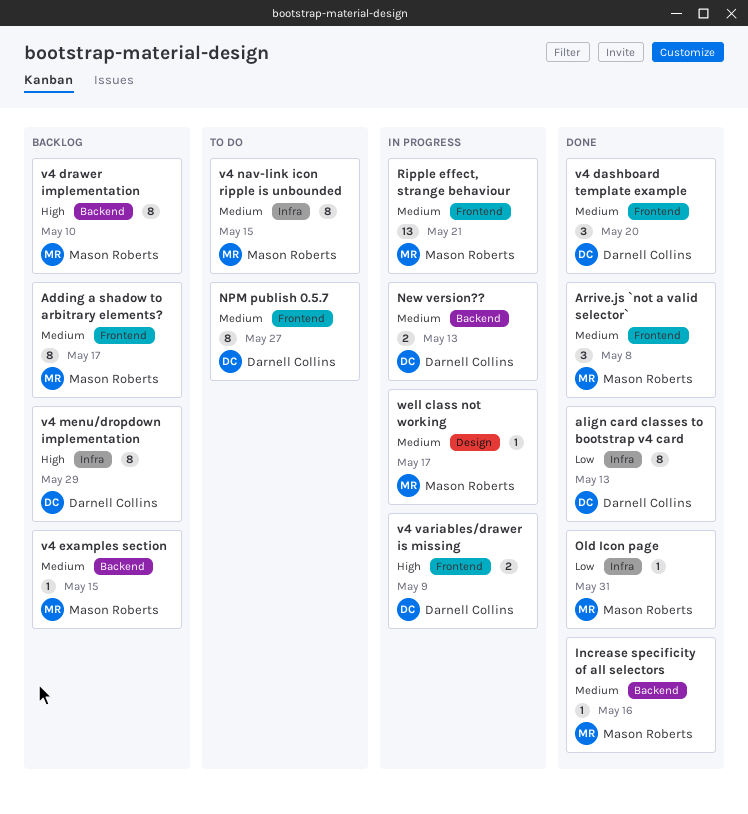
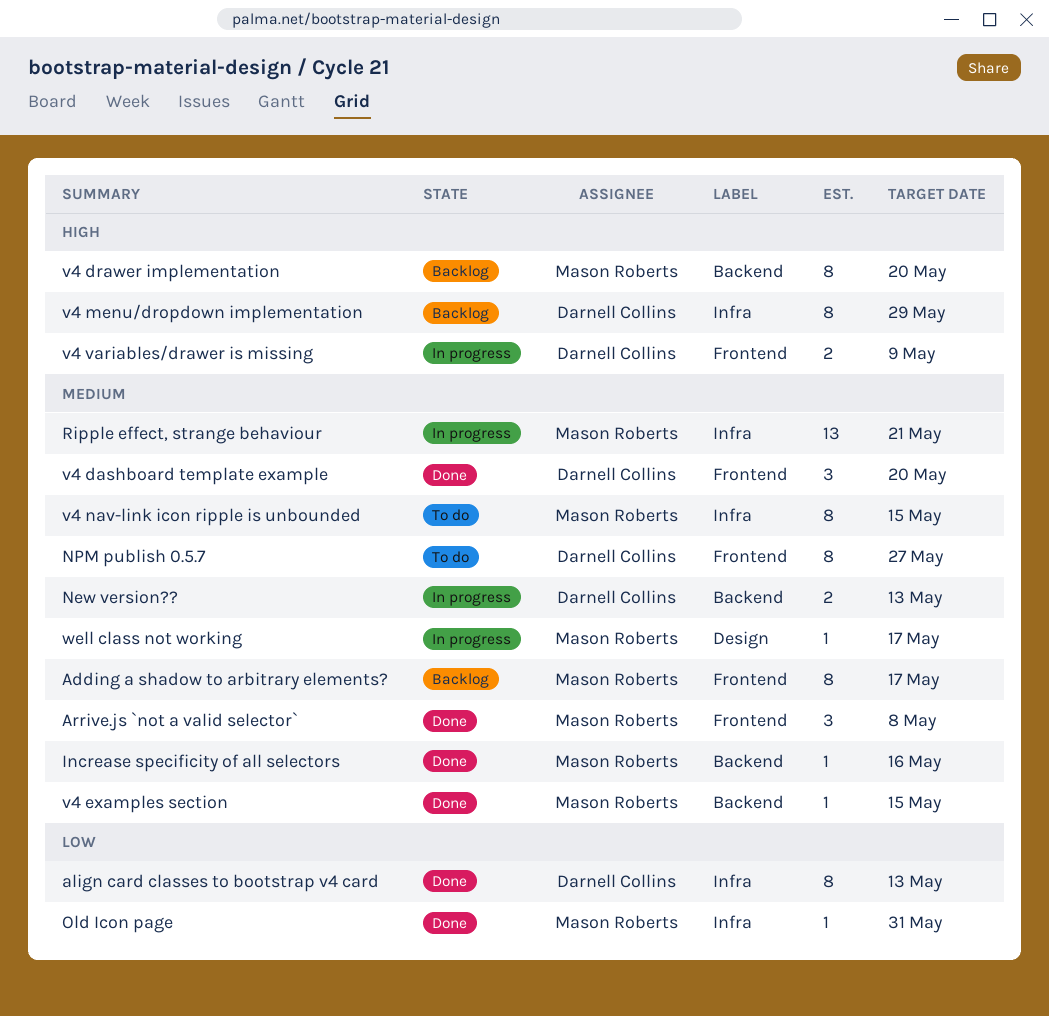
Ripple effect, strange behaviour, label: Frontend -> Infra
v4 drawer implementation, due: May 10 -> May 20
v4 examples section, status: Backlog -> Done

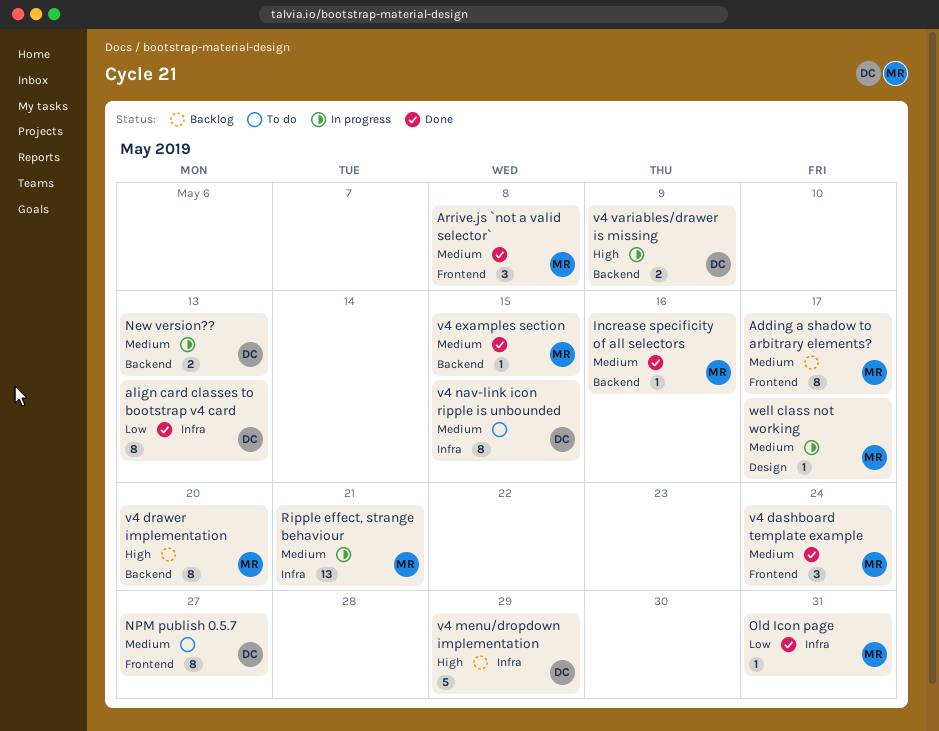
v4 dashboard template example, owner: Darnell Collins -> Mason Roberts
v4 dashboard template example, due: May 20 -> May 24
v4 menu/dropdown implementation, estimate: 8 -> 5
v4 nav-link icon ripple is unbounded, owner: Mason Roberts -> Darnell Collins
v4 variables/drawer is missing, label: Frontend -> Backend

